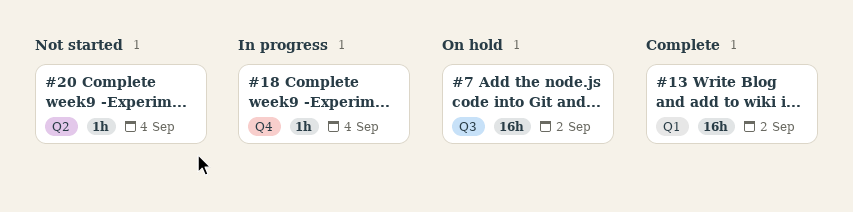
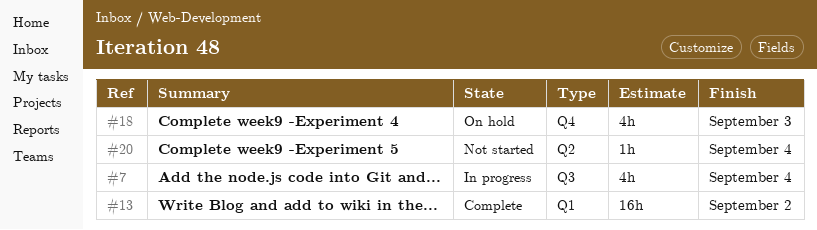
#7, status: On hold -> In progress
#7, estimate: 16h -> 4h
#7, due: Sep 2 -> Sep 4
#18, status: In progress -> On hold
#18, estimate: 1h -> 4h
#18, due: Sep 4 -> Sep 3

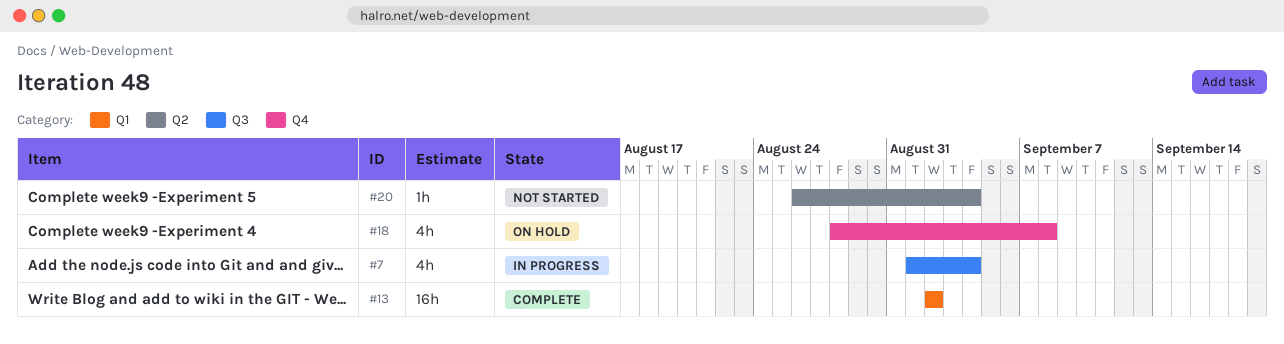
#18, due: Sep 3 -> Sep 8

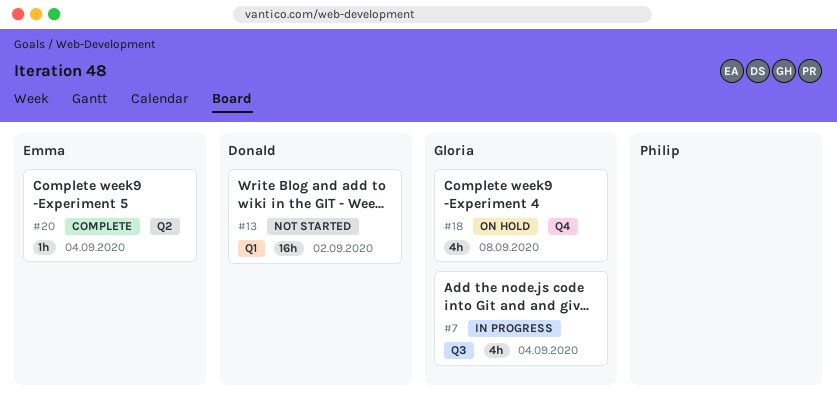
#13, status: Complete -> Not started
#20, status: Not started -> Complete

